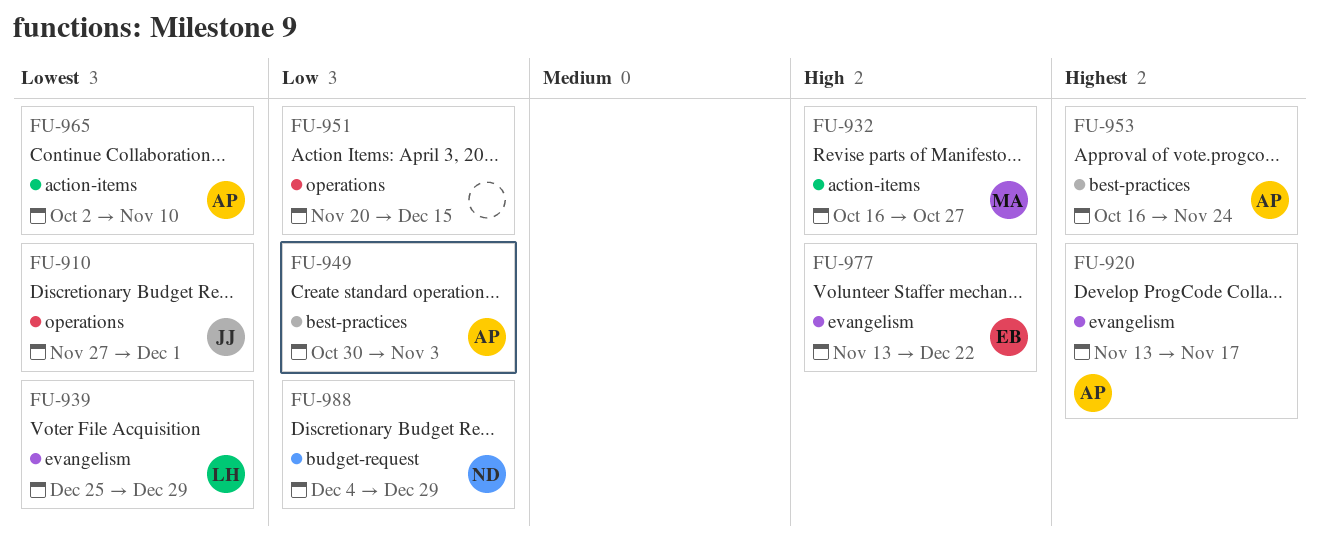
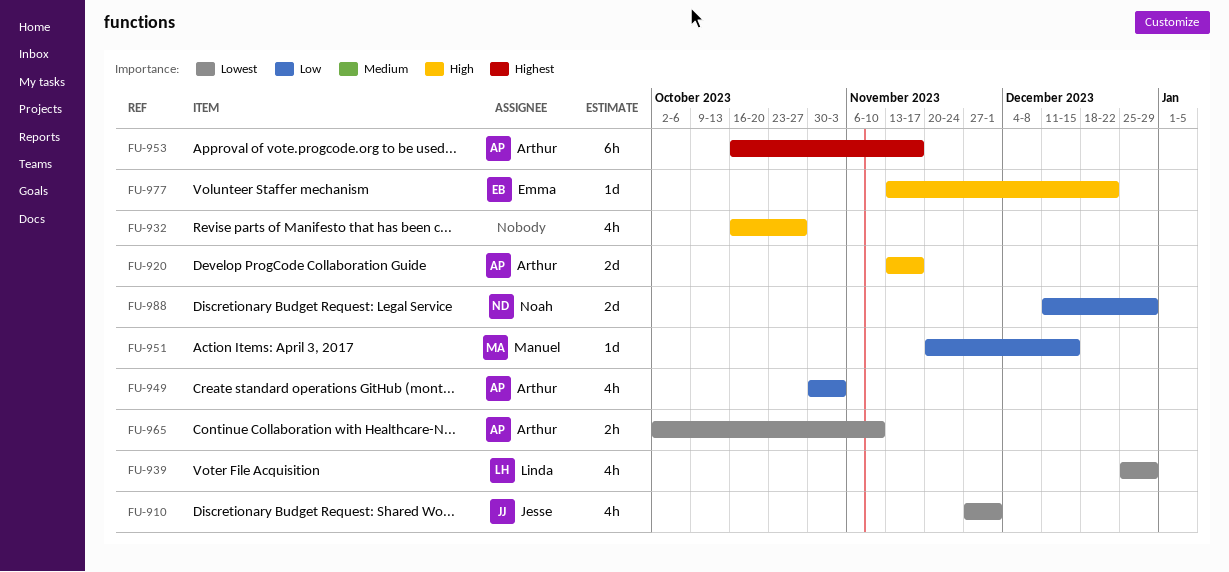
FU-920, priority: Highest -> High
FU-932, owner: Manuel -> none
FU-951, owner: none -> Manuel
FU-953, due: Nov 24 -> Nov 17
FU-988, start: Dec 4 -> Dec 11

